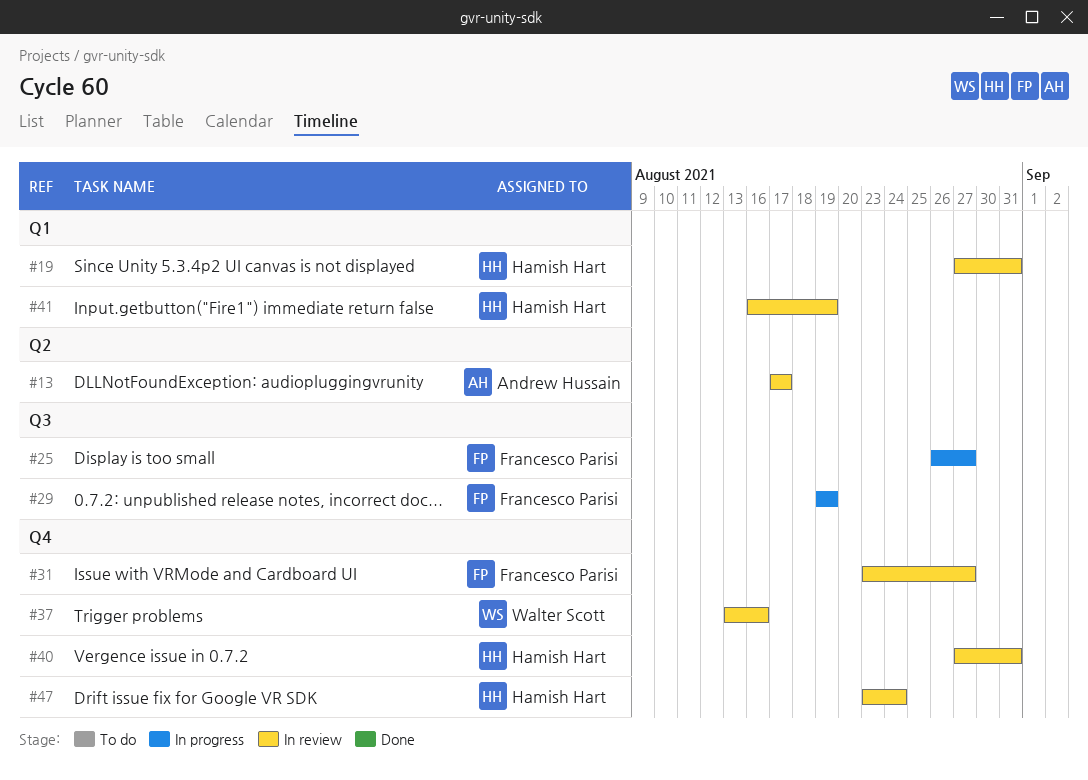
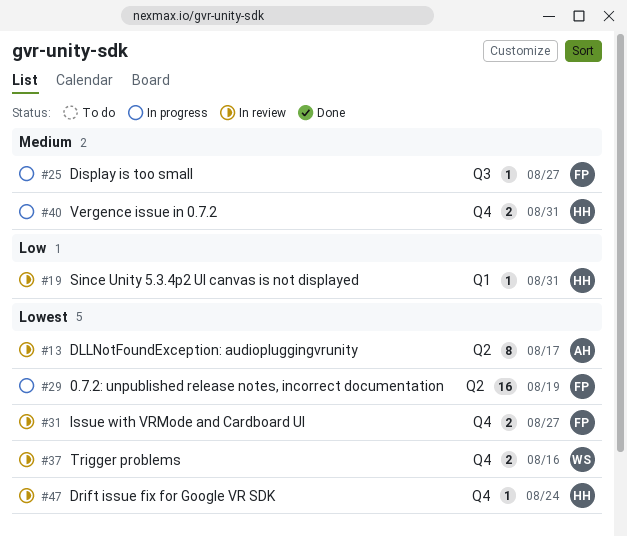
#29, label: Q3 -> Q2
#40, status: In review -> In progress
#41: present -> none

